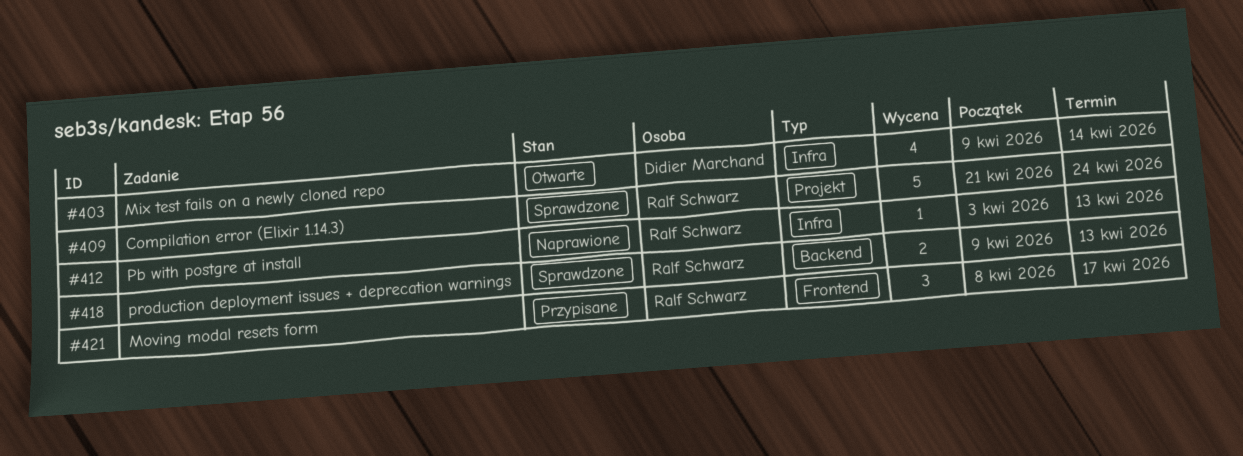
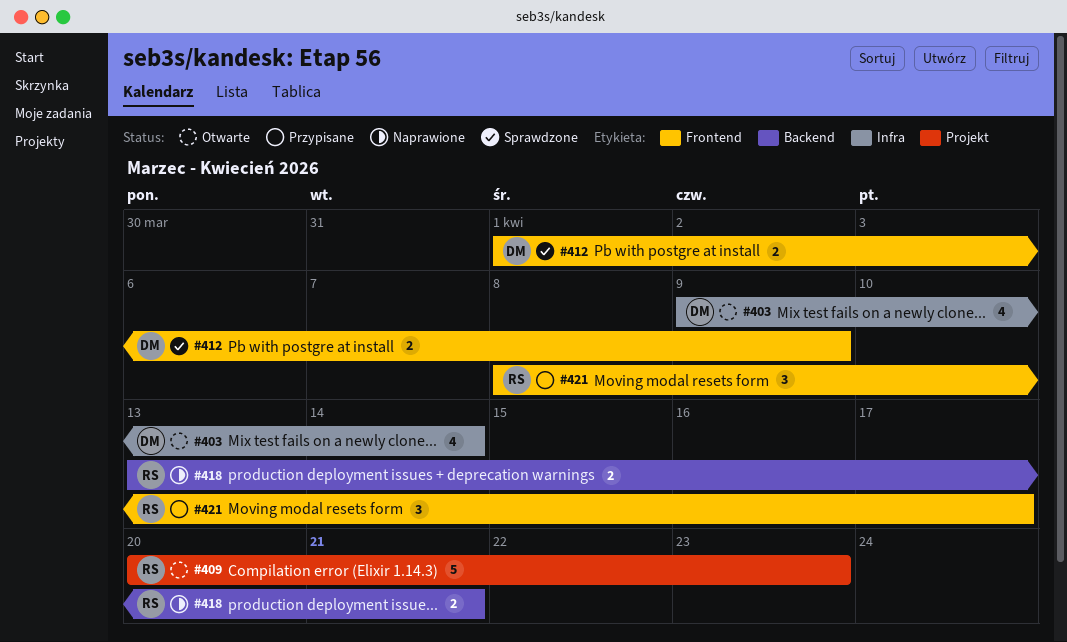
#409, status: Sprawdzone -> Otwarte
#409, start: Apr 21 -> Apr 20
#409, due: Apr 24 -> Apr 23
#412, status: Naprawione -> Sprawdzone
#412, owner: Ralf Schwarz -> Didier Marchand
#412, label: Infra -> Frontend
#412, estimate: 1 -> 2
#412, start: Apr 3 -> Apr 1
#412, due: Apr 13 -> Apr 9
#418, status: Sprawdzone -> Naprawione
#418, start: Apr 9 -> Apr 13
#418, due: Apr 13 -> Apr 21

